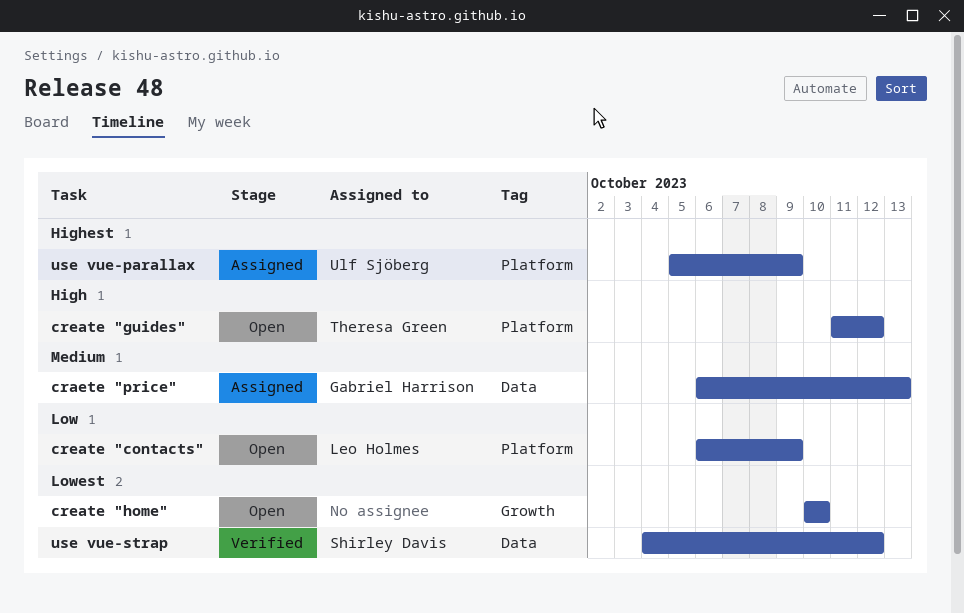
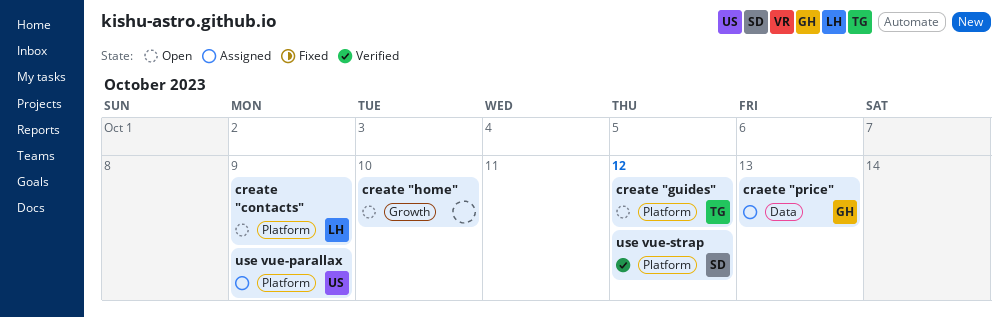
use vue-strap, label: Data -> Platform

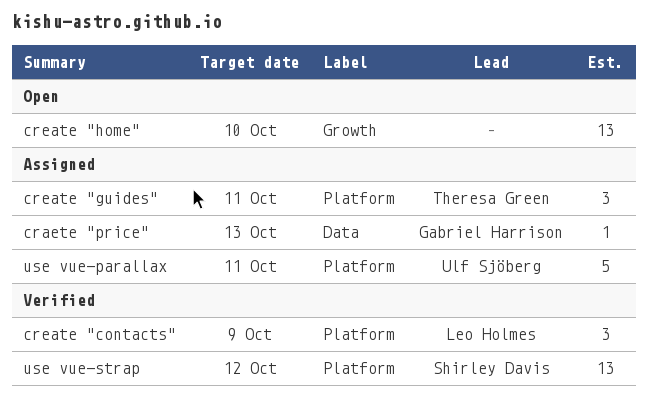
create "contacts", status: Open -> Verified
create "guides", status: Open -> Assigned
create "guides", due: Oct 12 -> Oct 11
use vue-parallax, due: Oct 9 -> Oct 11

